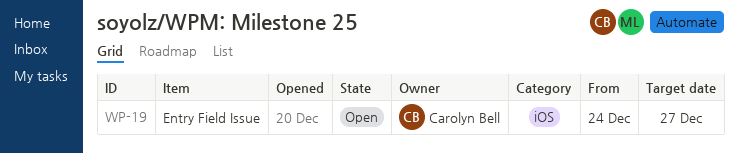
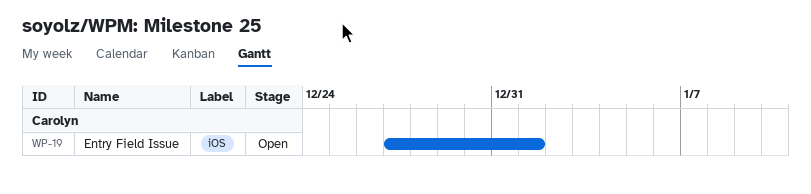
WP-19, start: Dec 24 -> Dec 27
WP-19, due: Dec 27 -> Jan 1

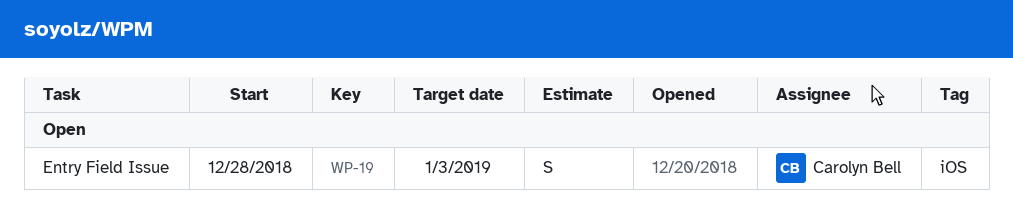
WP-19, start: Dec 27 -> Dec 28
WP-19, due: Jan 1 -> Jan 3

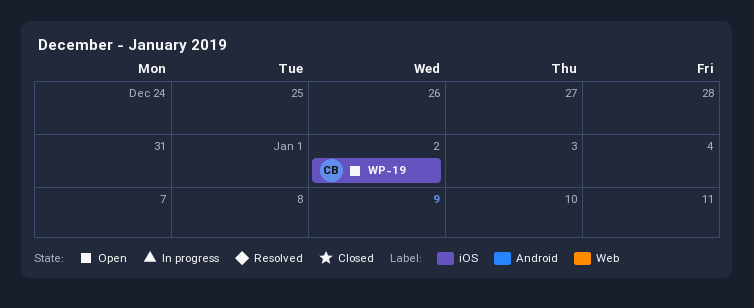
WP-19, start: Dec 28 -> Jan 2
WP-19, due: Jan 3 -> Jan 2

